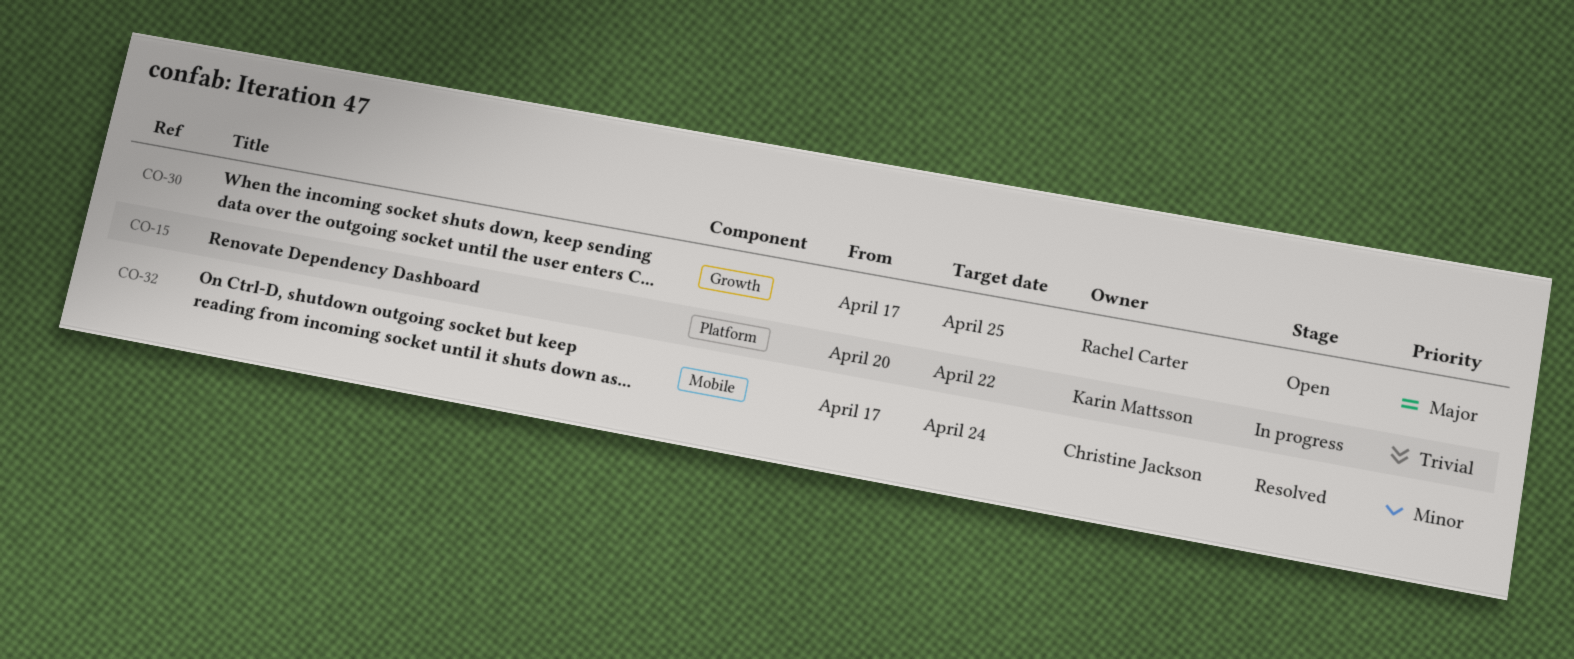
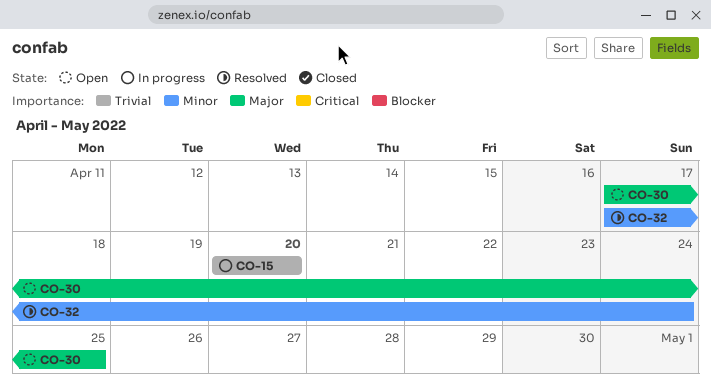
CO-15, due: Apr 22 -> Apr 20

